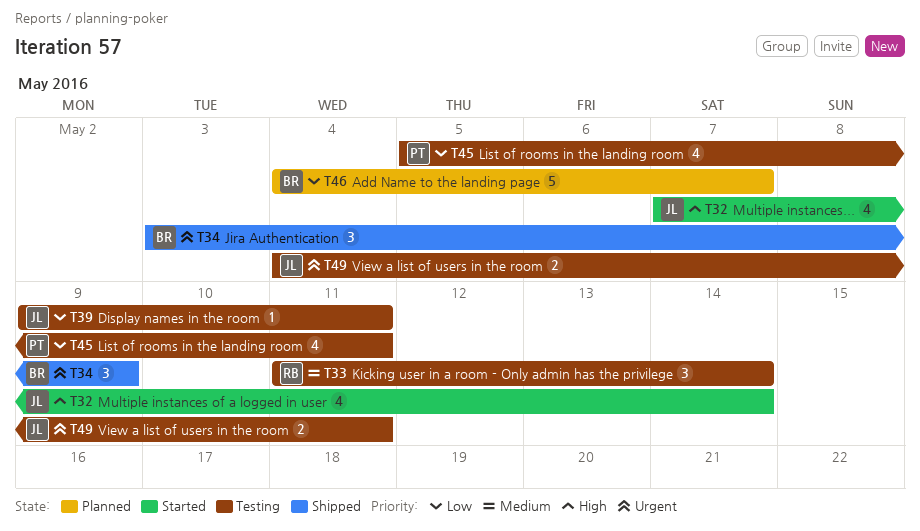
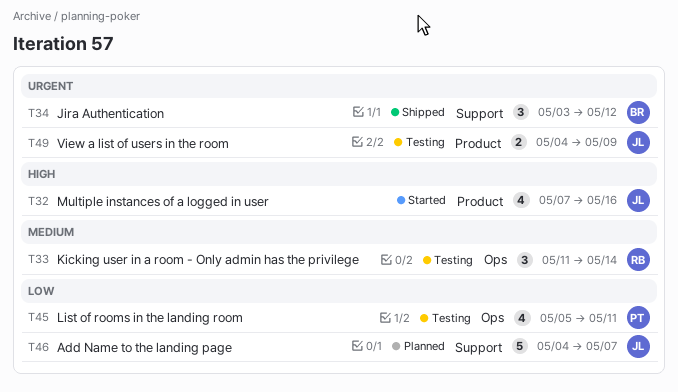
T32, due: May 14 -> May 16
T34, due: May 9 -> May 12
T39: present -> none
T46, owner: BR -> JL
T49, due: May 11 -> May 9

